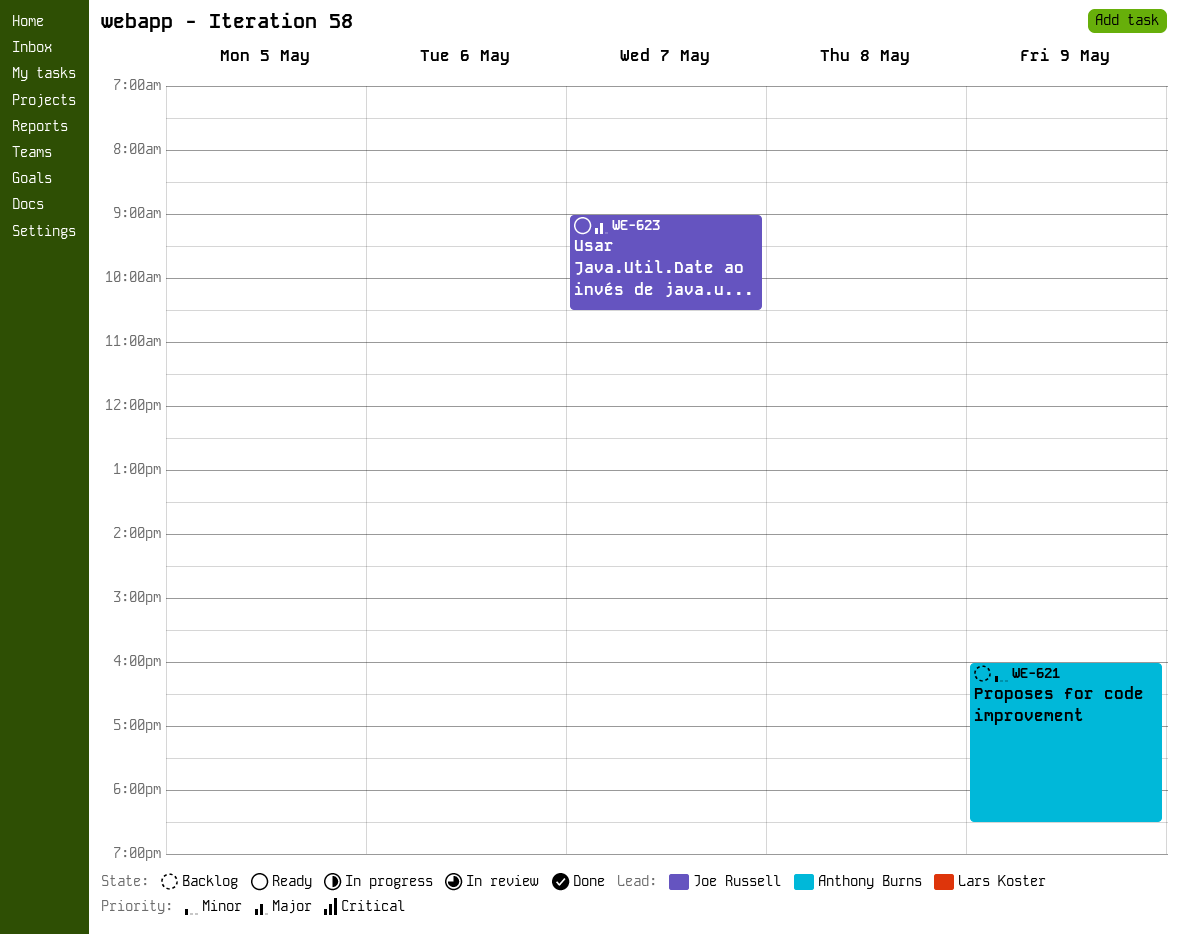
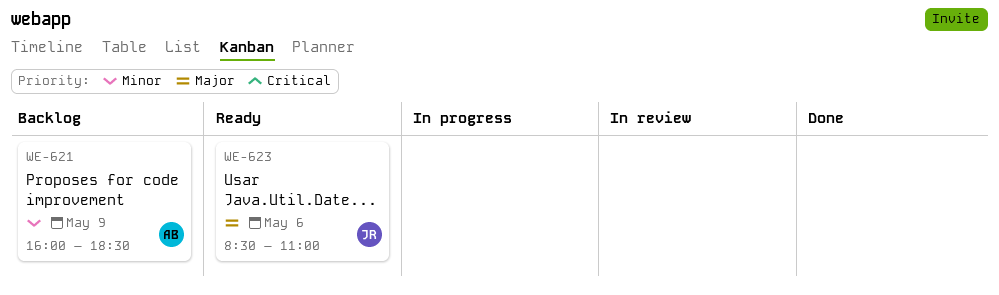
WE-623, day: May 7 -> May 6
WE-623, begins: 09:00 -> 08:30
WE-623, ends: 10:30 -> 11:00

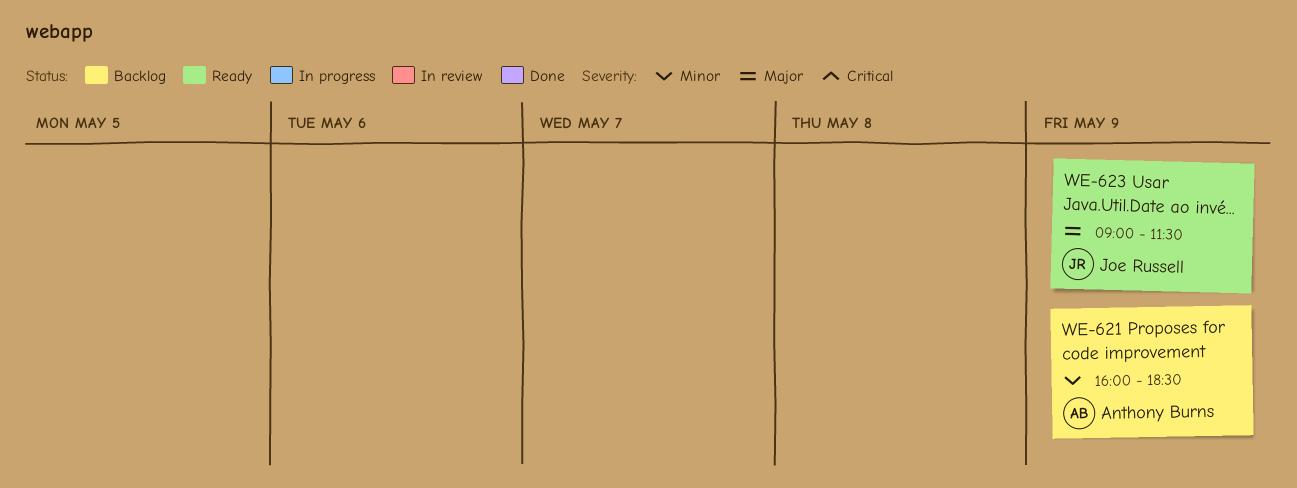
WE-623, day: May 6 -> May 9
WE-623, begins: 08:30 -> 09:00
WE-623, ends: 11:00 -> 11:30

